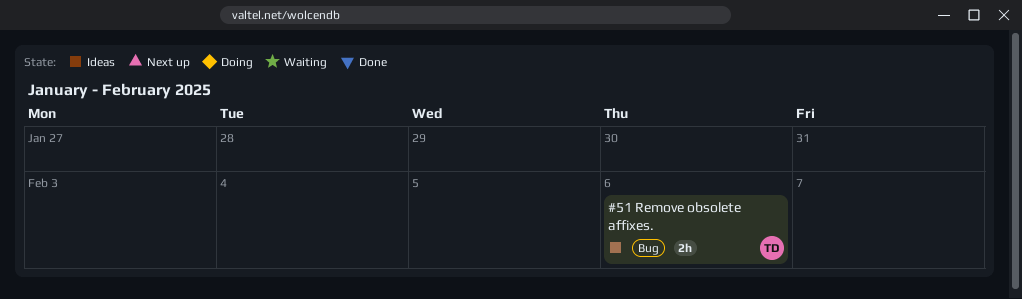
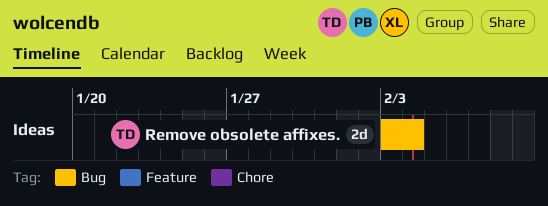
Remove obsolete affixes., estimate: 2h -> 2d
Remove obsolete affixes., due: Feb 6 -> Feb 4

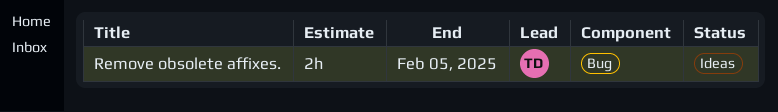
Remove obsolete affixes., estimate: 2d -> 2h
Remove obsolete affixes., due: Feb 4 -> Feb 5

